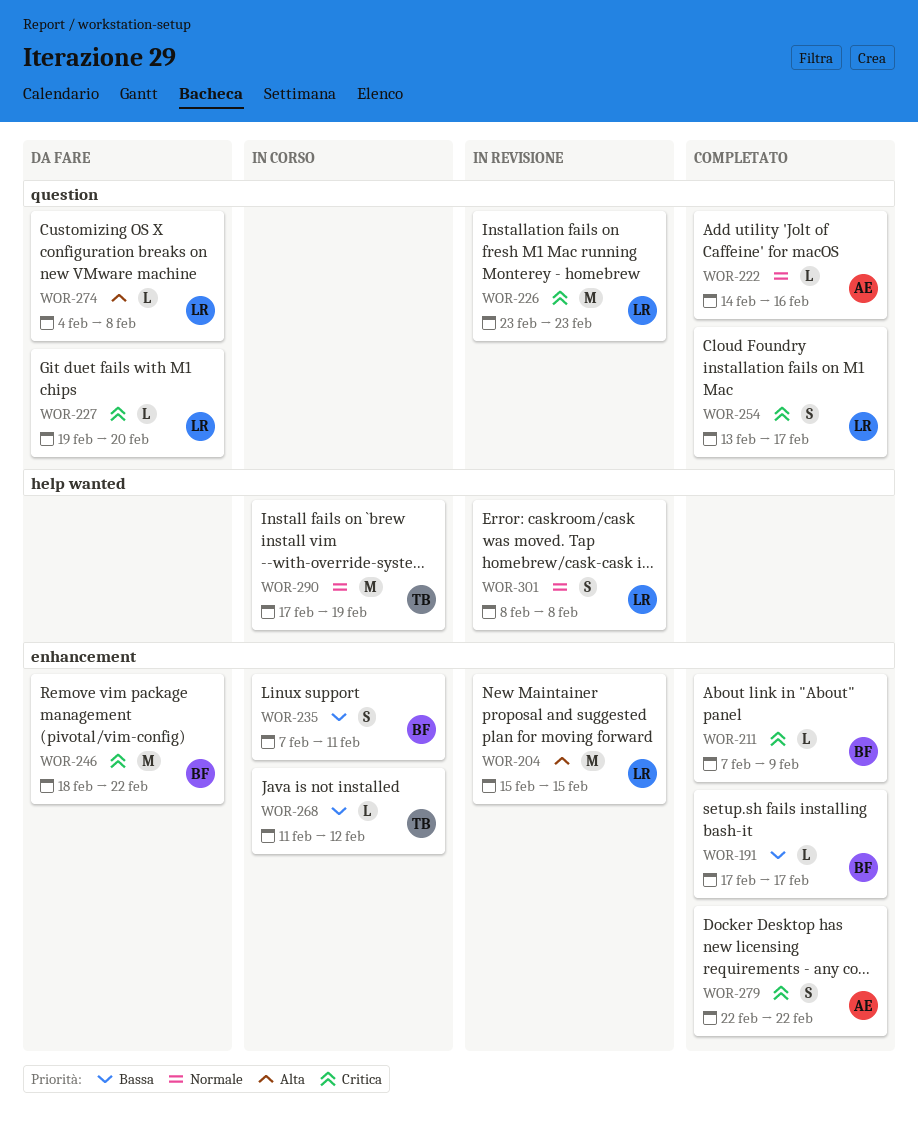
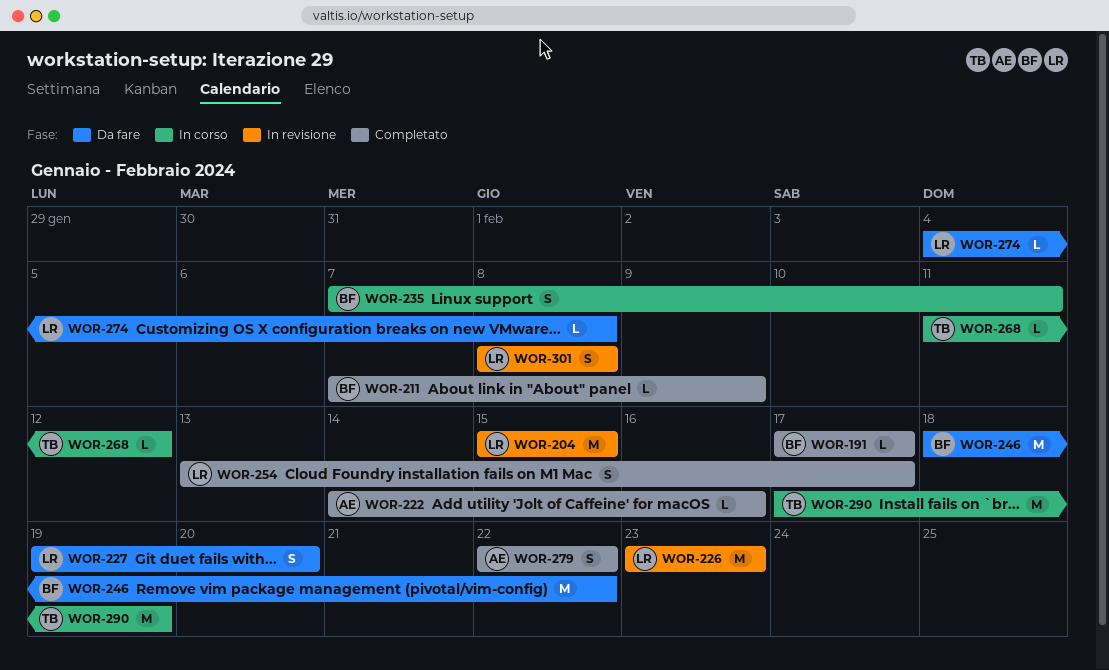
WOR-227, estimate: L -> S

